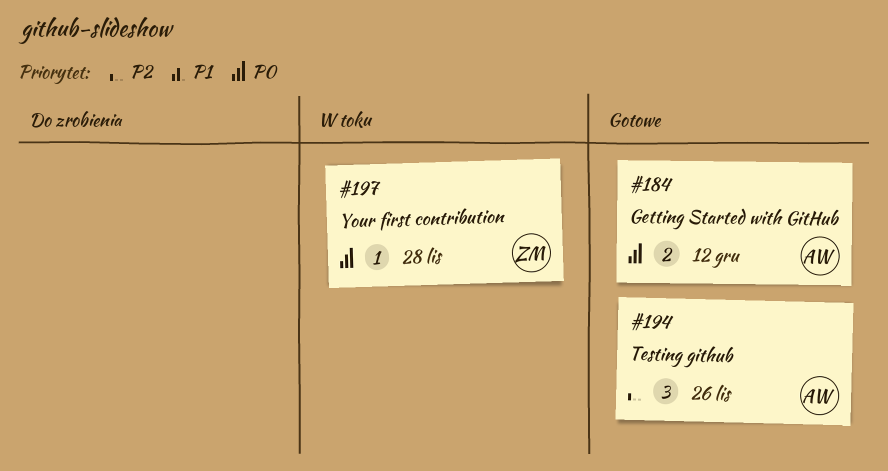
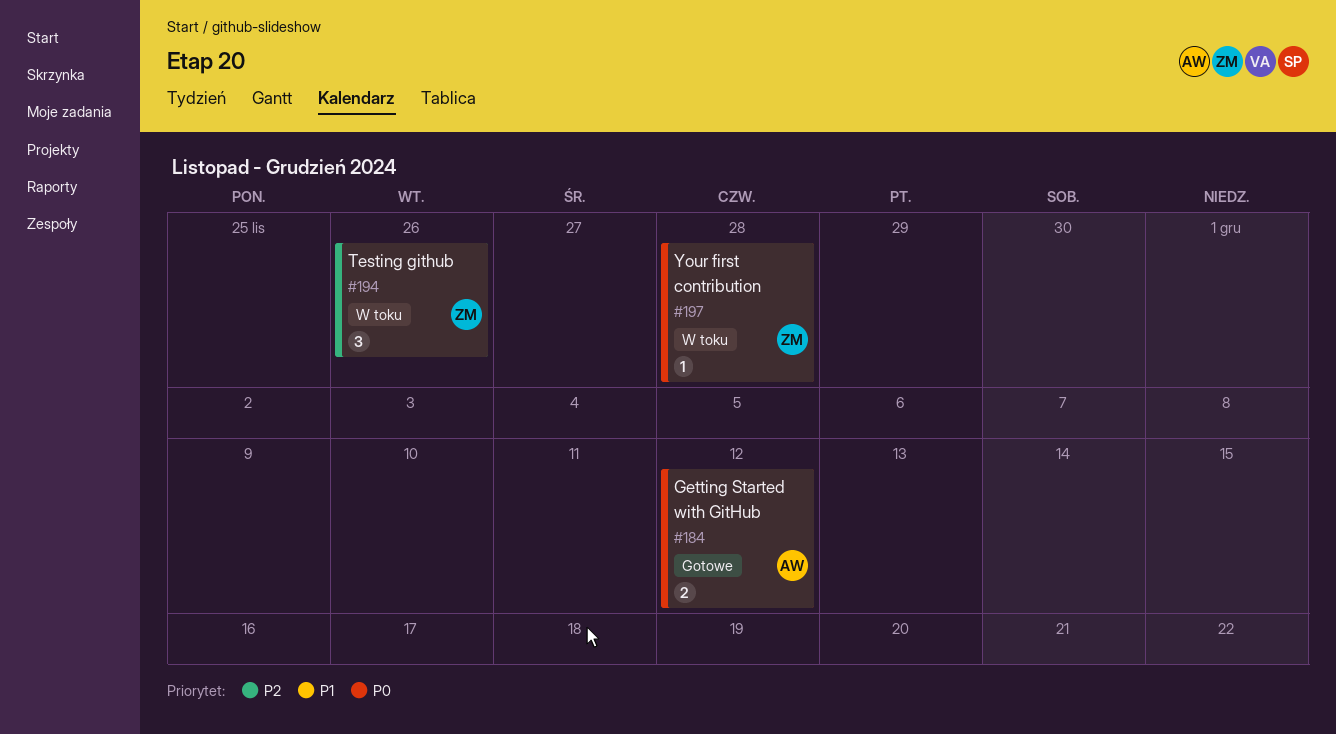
#194, status: Gotowe -> W toku
#194, owner: AW -> ZM

